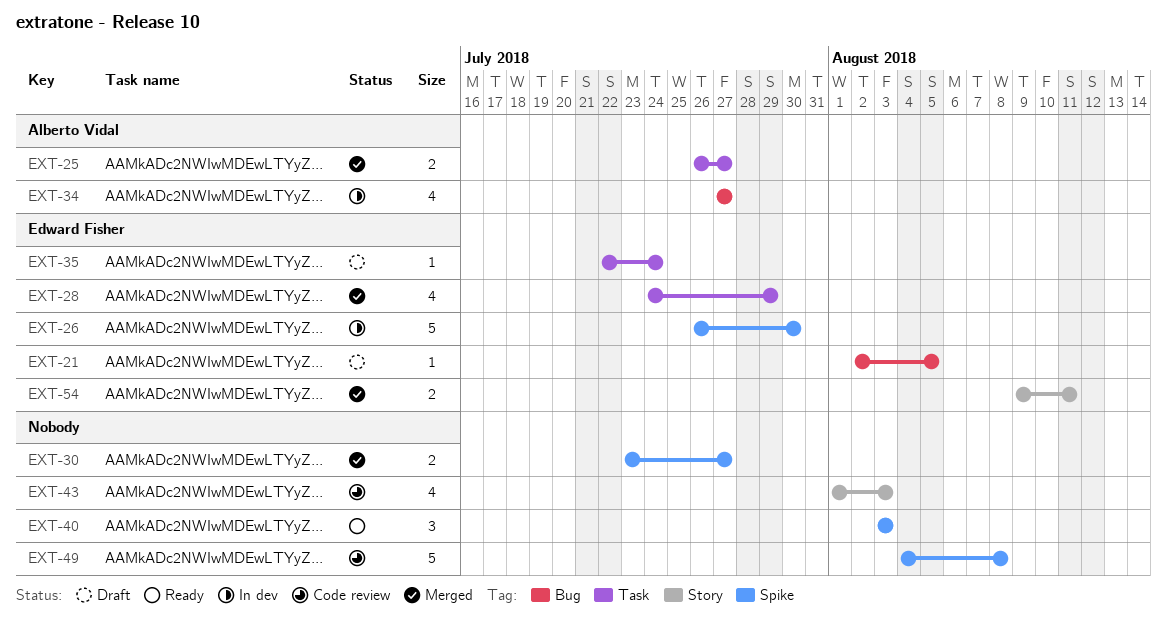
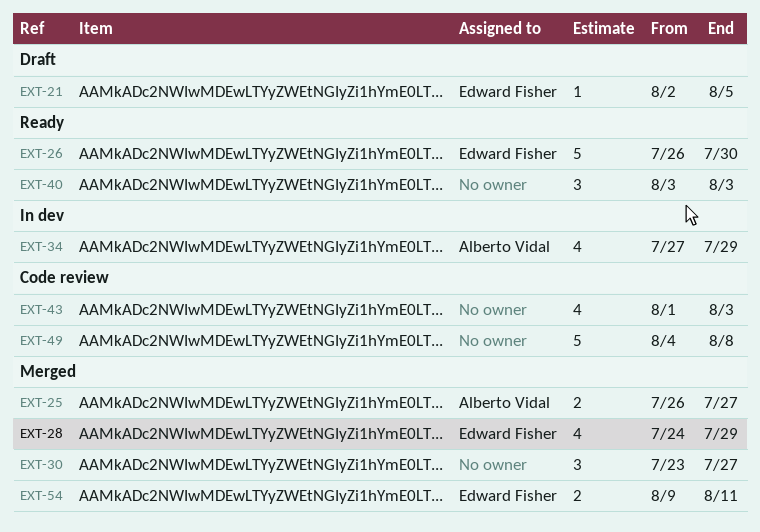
EXT-26, status: In dev -> Ready
EXT-30, estimate: 2 -> 3
EXT-34, due: Jul 27 -> Jul 29
EXT-35: present -> none

